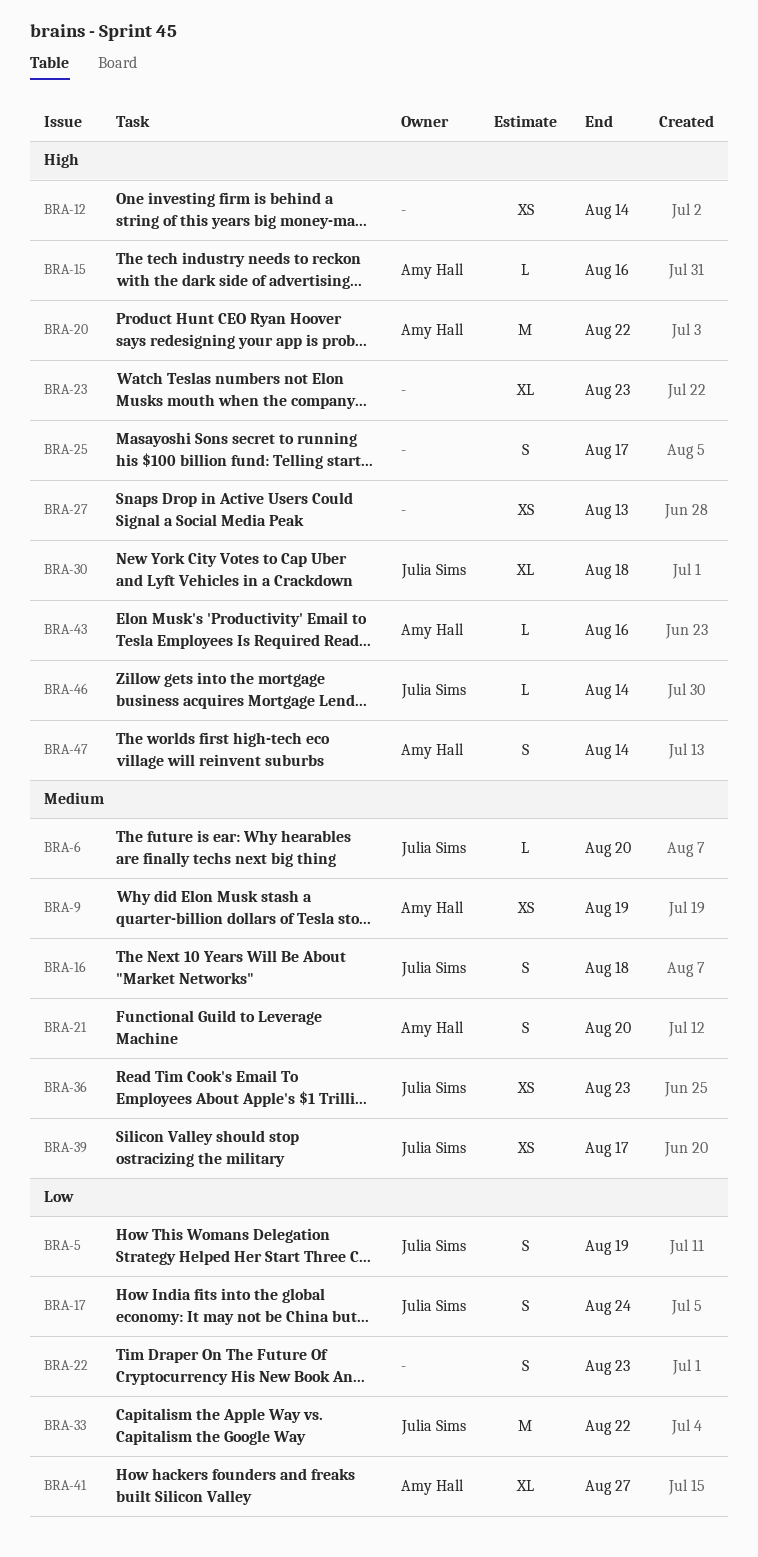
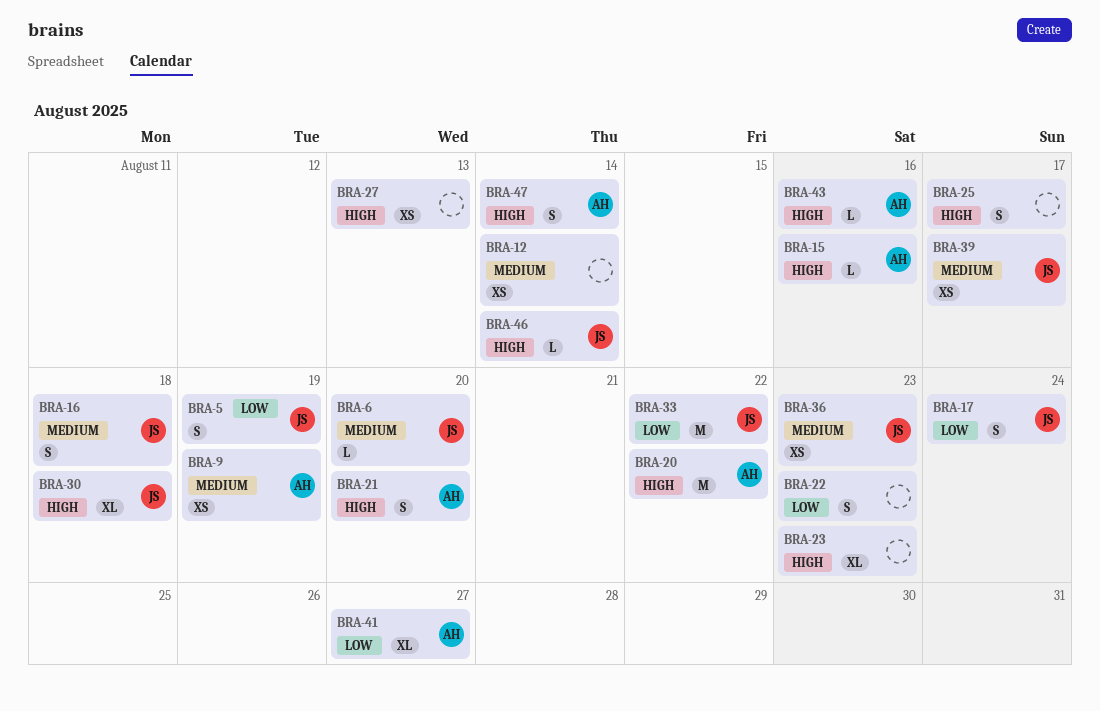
BRA-12, priority: High -> Medium
BRA-21, priority: Medium -> High

